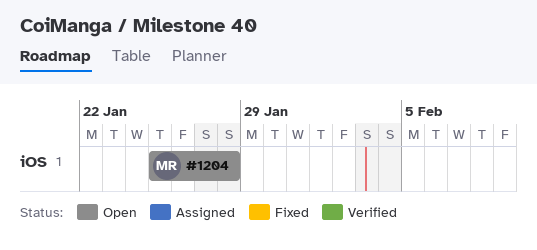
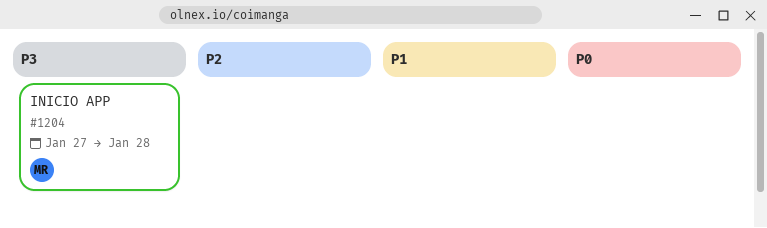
#1204, start: Jan 25 -> Jan 27

